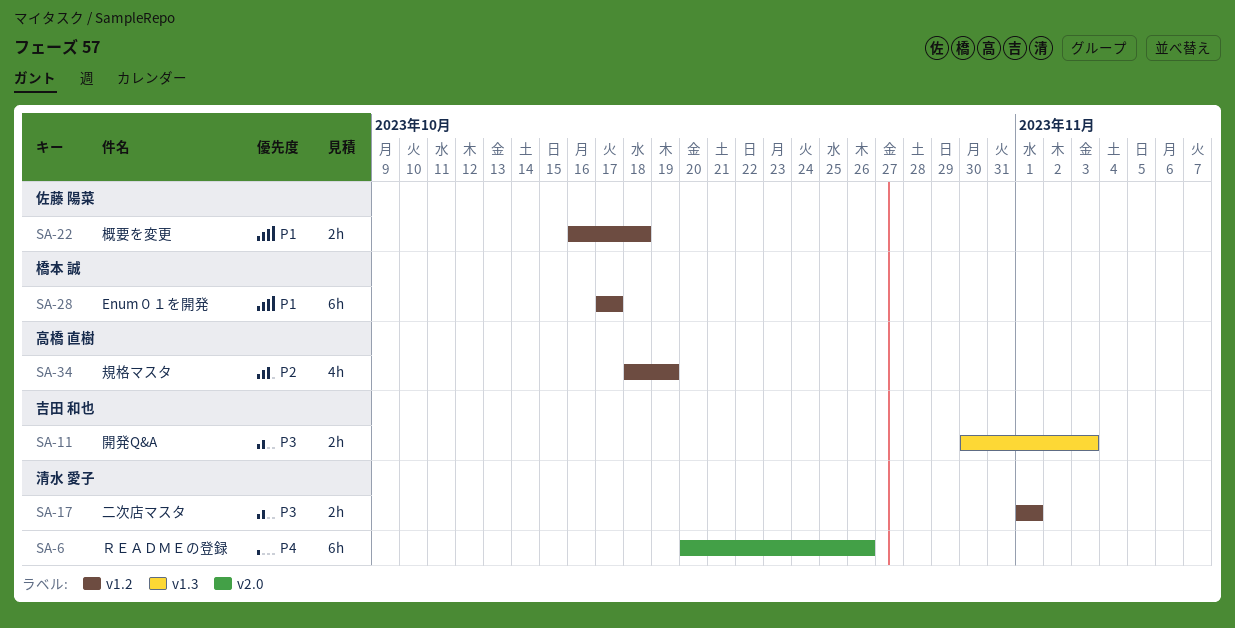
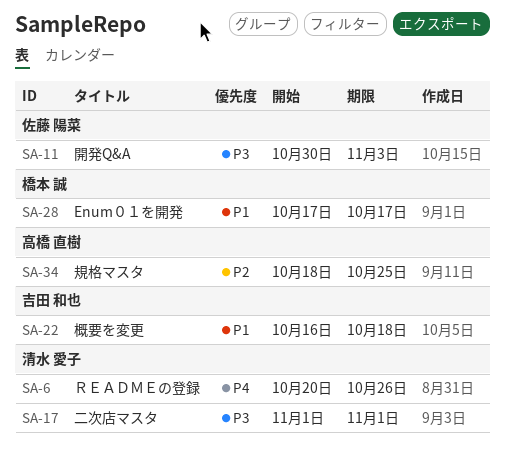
SA-11, owner: 吉田 和也 -> 佐藤 陽菜
SA-22, owner: 佐藤 陽菜 -> 吉田 和也
SA-34, due: Oct 19 -> Oct 25

